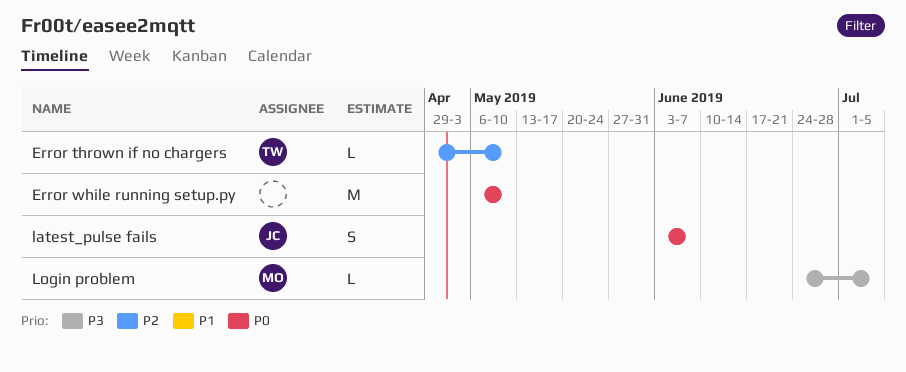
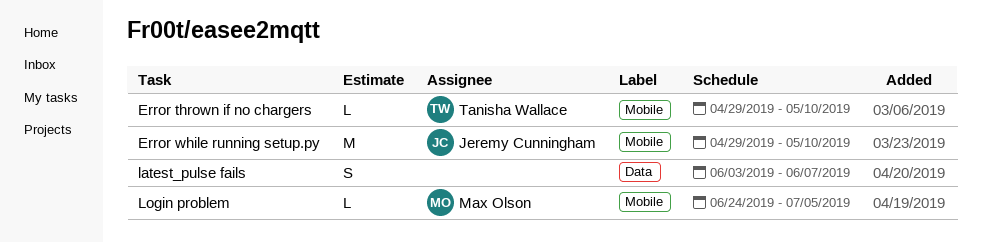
Error while running setup.py, owner: none -> Jeremy Cunningham
Error while running setup.py, start: May 6 -> Apr 29
latest_pulse fails, owner: Jeremy Cunningham -> none

